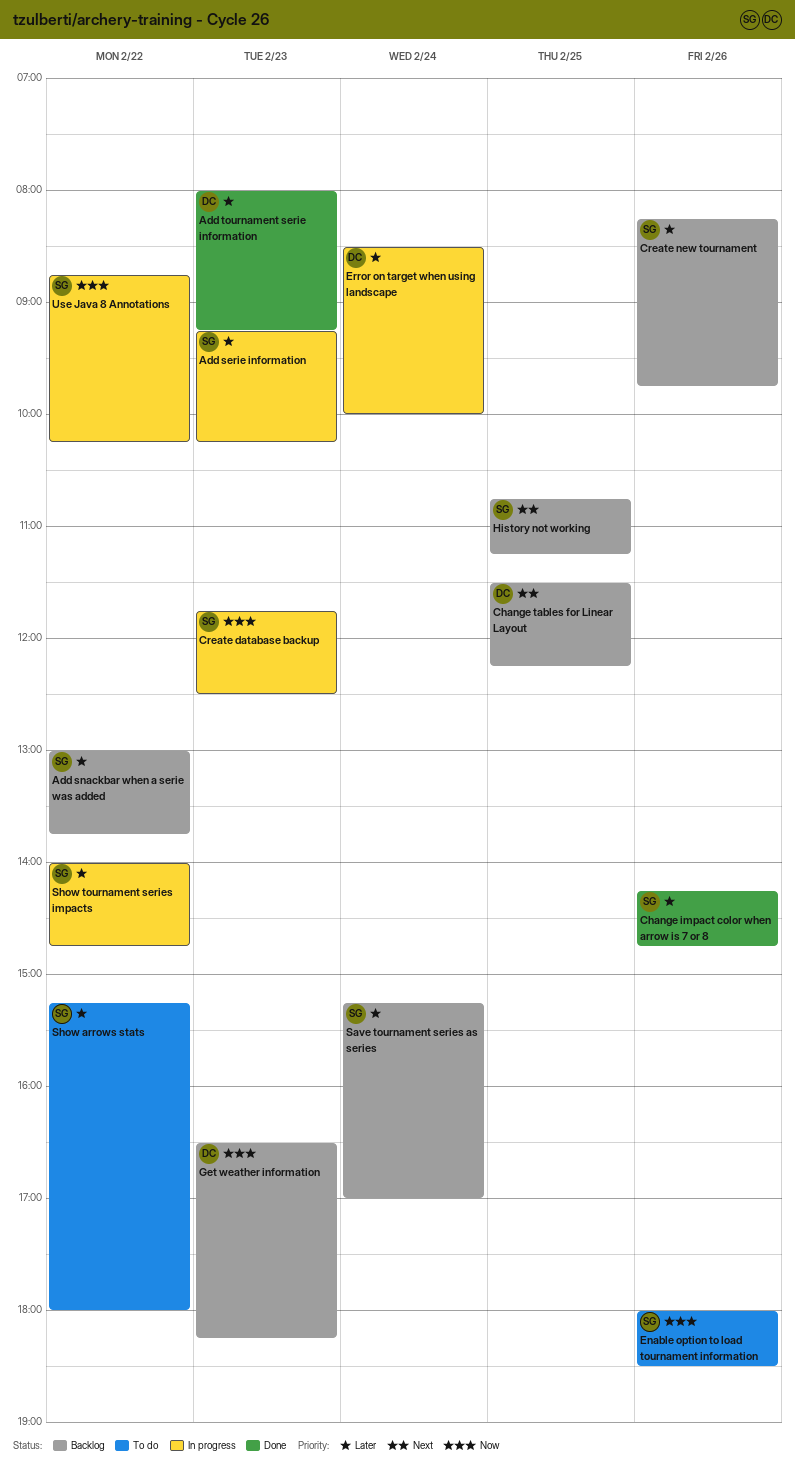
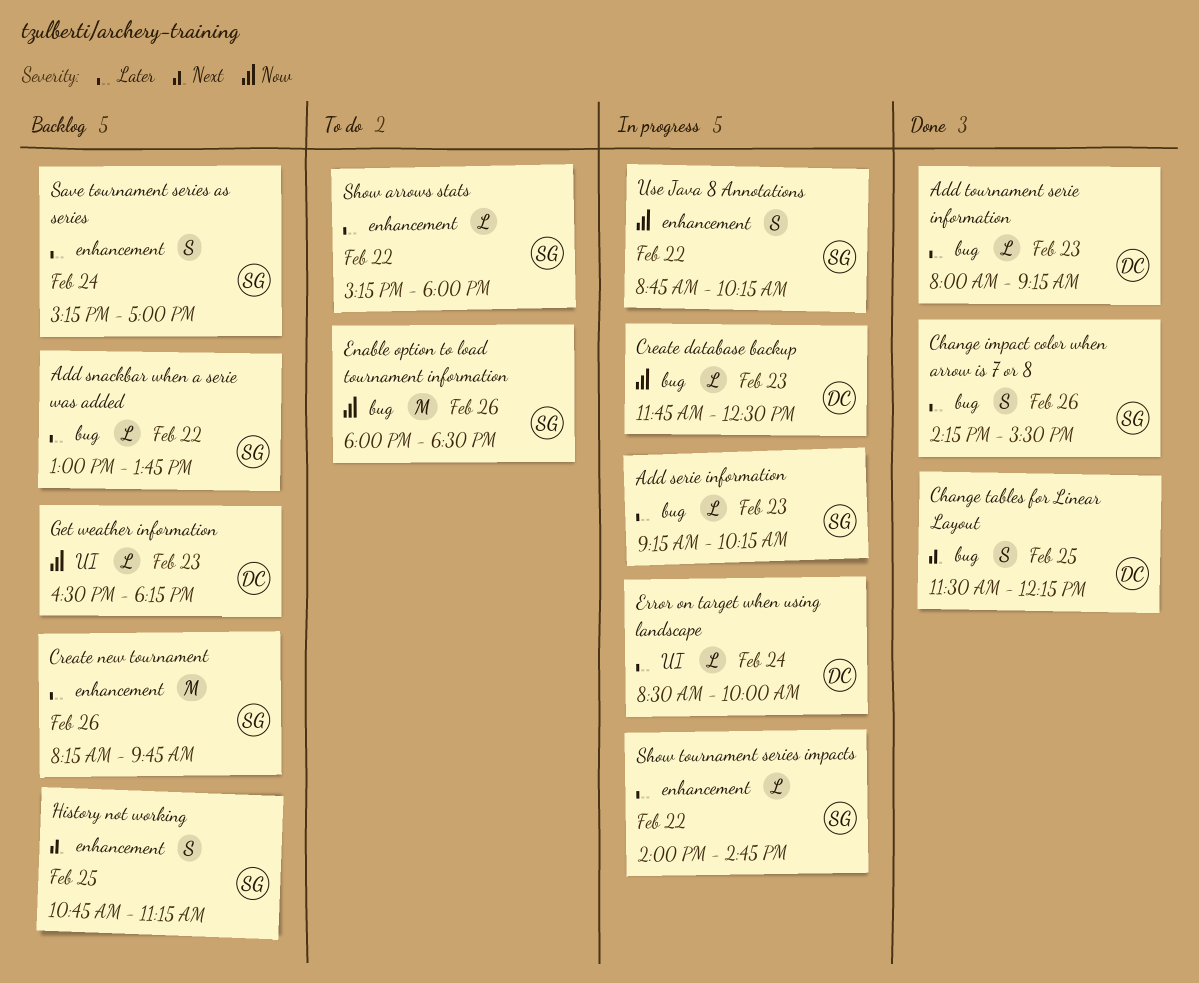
Change impact color when arrow is 7 or 8, ends: 14:45 -> 15:30
Change tables for Linear Layout, status: Backlog -> Done
Create database backup, owner: SG -> DC

